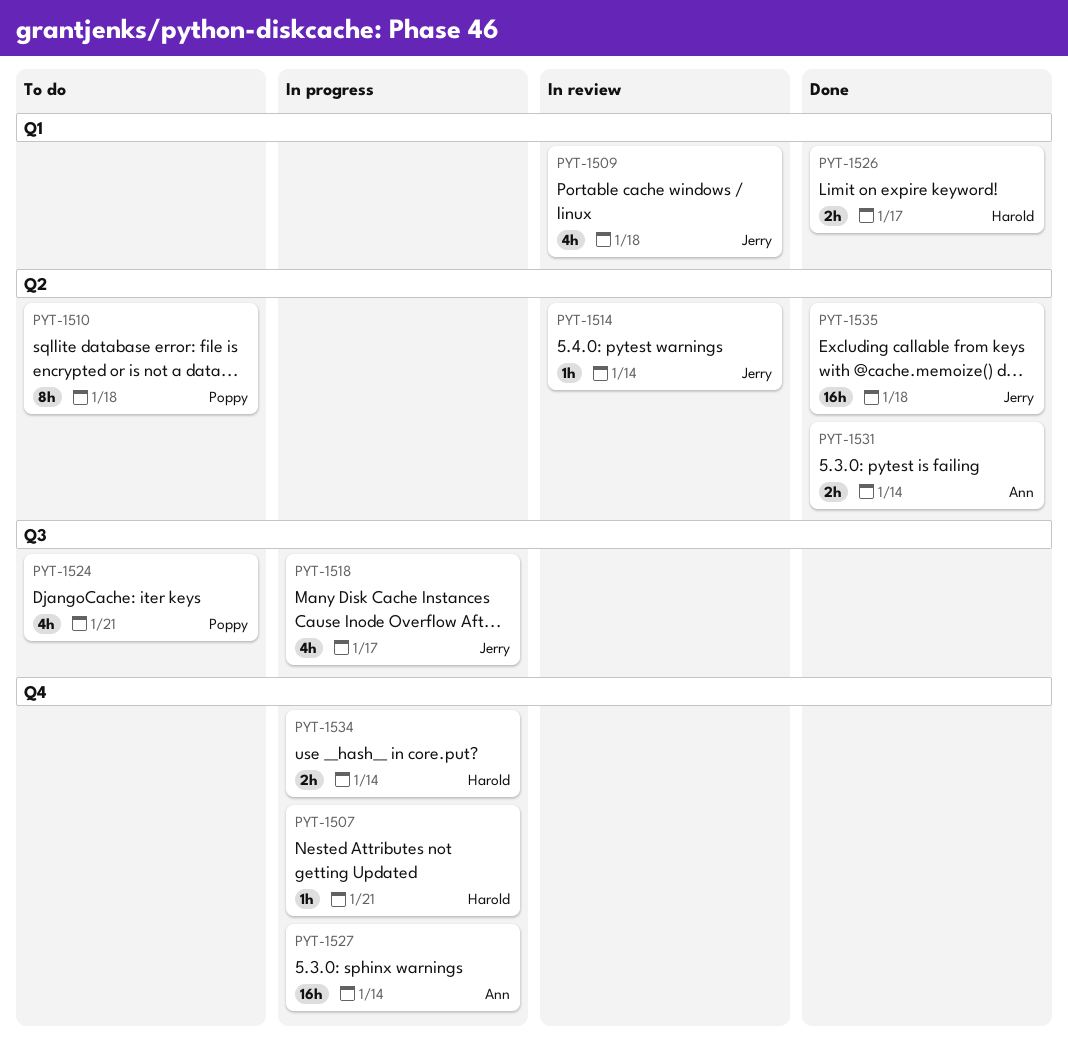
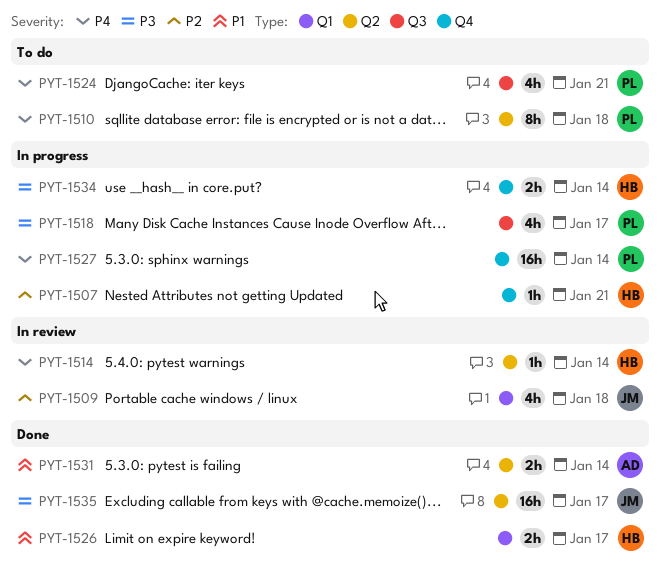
PYT-1514, owner: Jerry -> Harold
PYT-1518, owner: Jerry -> Poppy
PYT-1527, owner: Ann -> Poppy
PYT-1535, due: Jan 18 -> Jan 17

